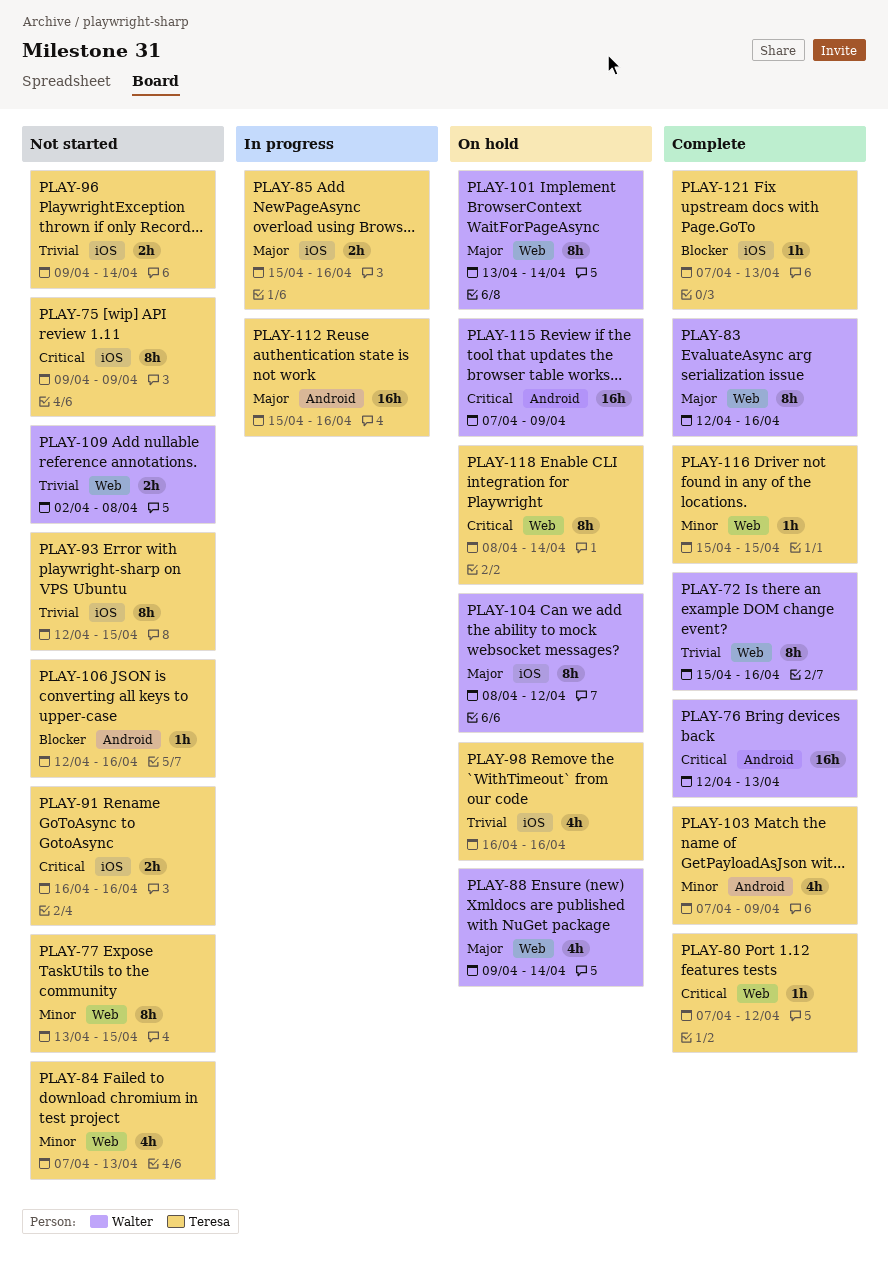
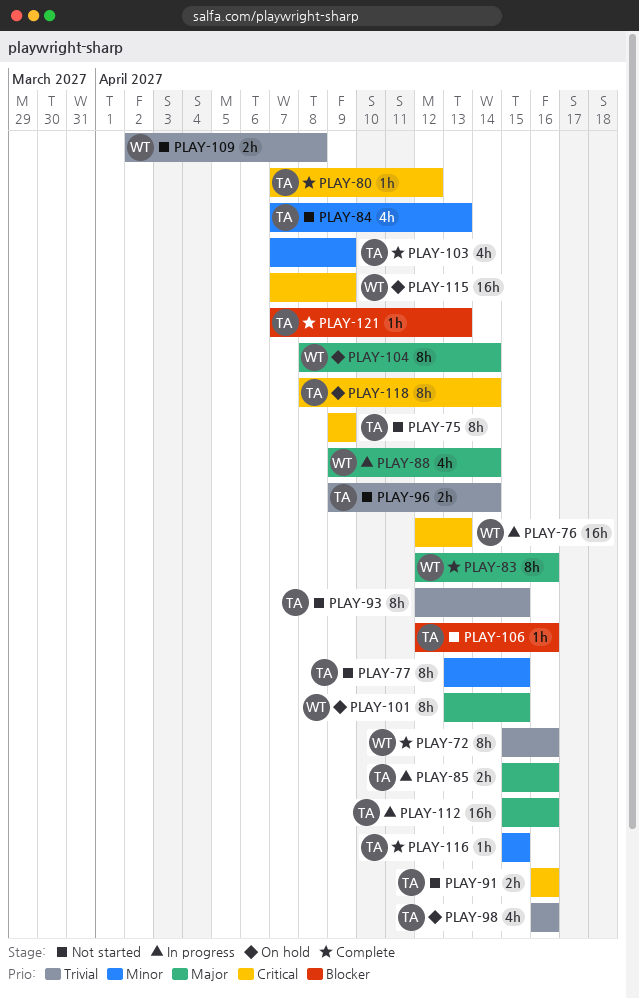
PLAY-76, status: Complete -> In progress
PLAY-88, status: On hold -> In progress
PLAY-101, due: Apr 14 -> Apr 15
PLAY-104, due: Apr 12 -> Apr 14

